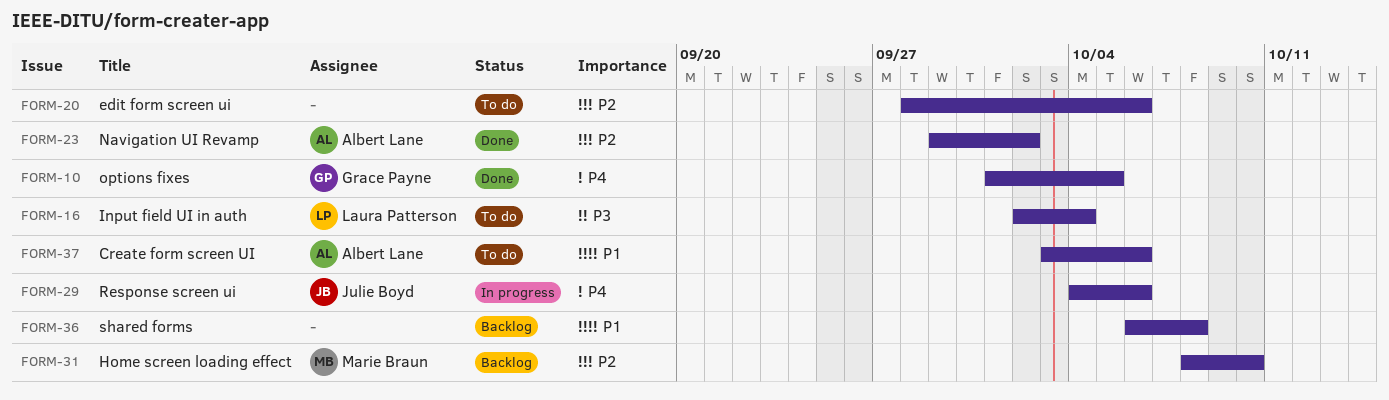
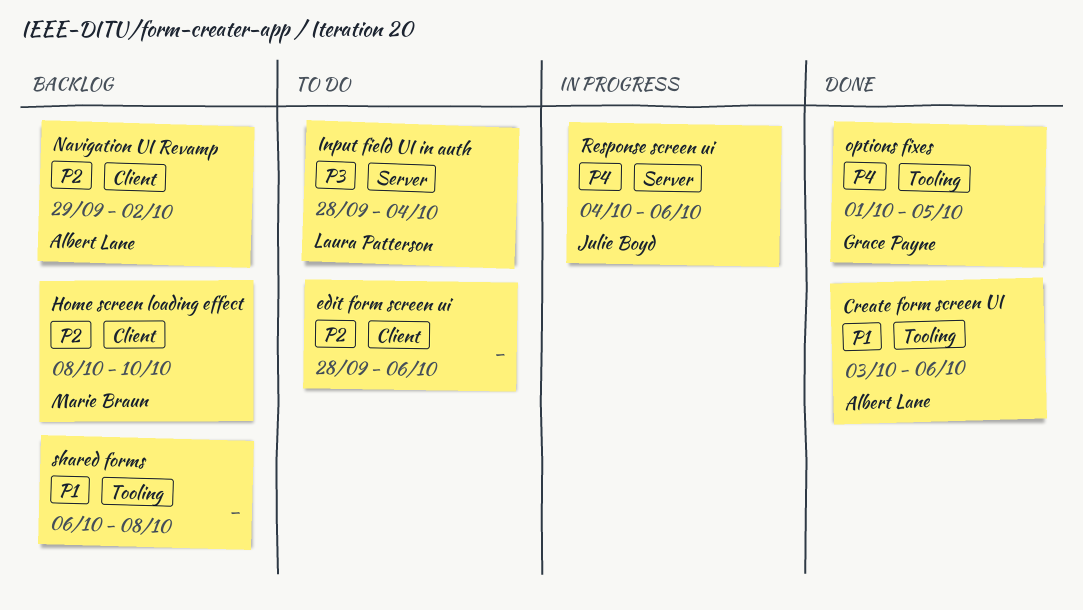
Create form screen UI, status: To do -> Done
Input field UI in auth, start: Oct 2 -> Sep 28
Navigation UI Revamp, status: Done -> Backlog

